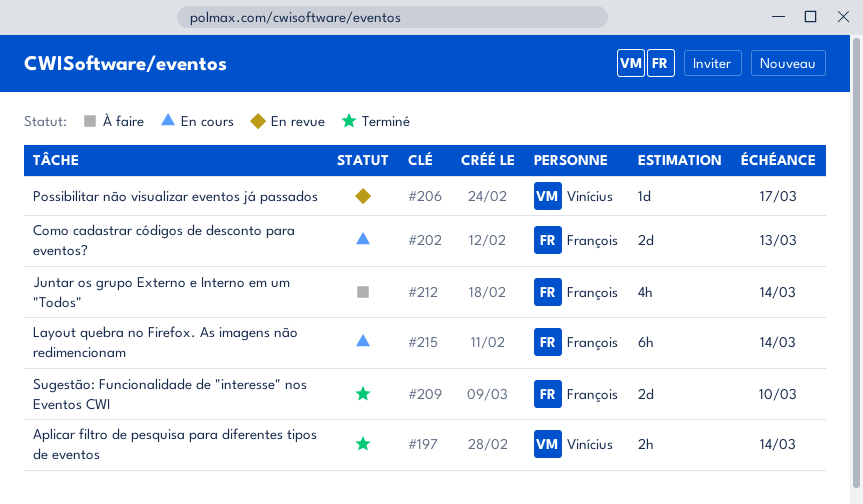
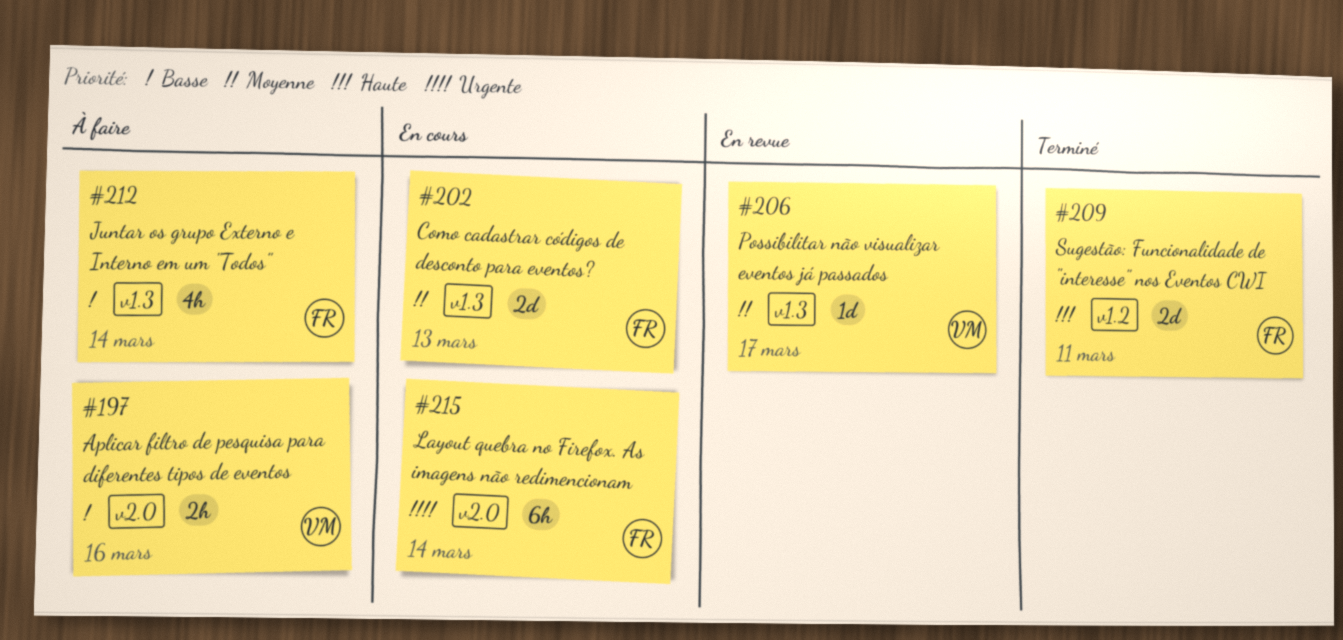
#197, status: Terminé -> À faire
#197, due: Mar 14 -> Mar 16
#209, due: Mar 10 -> Mar 11

